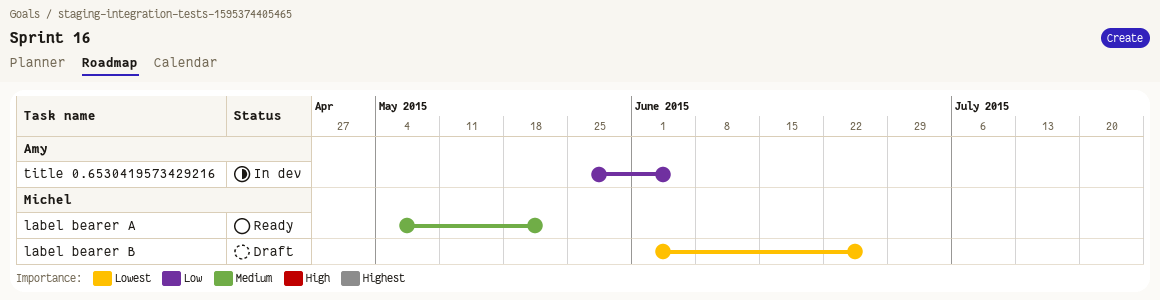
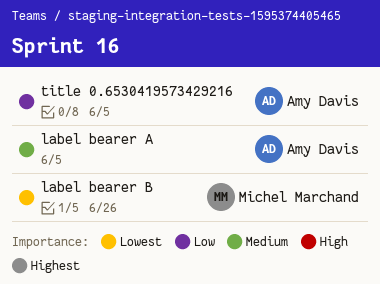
label bearer A, owner: Michel Marchand -> Amy Davis
label bearer A, due: May 22 -> Jun 5

